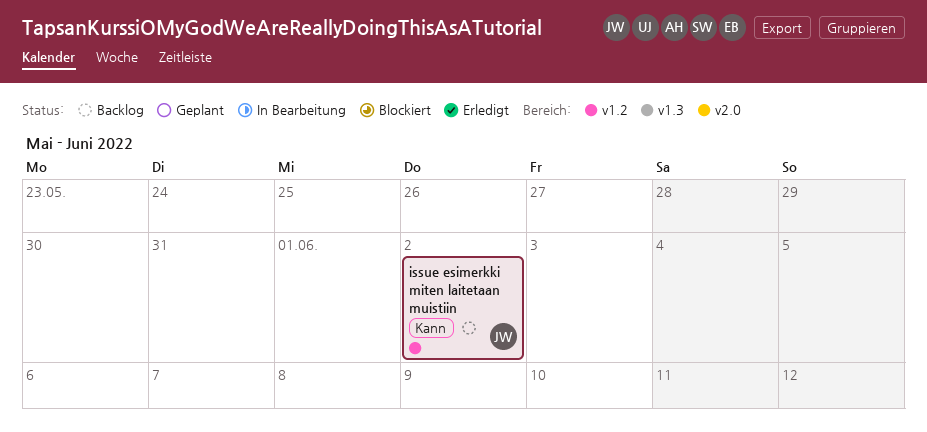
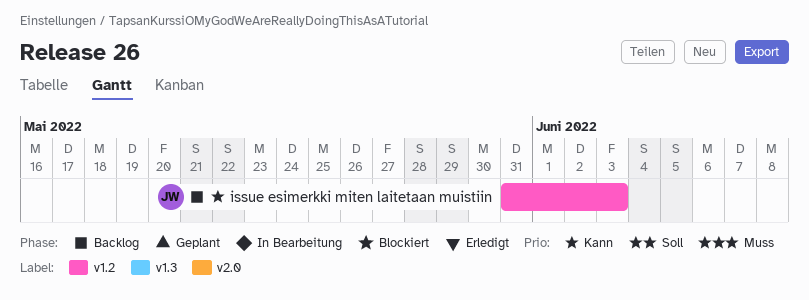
issue esimerkki miten laitetaan muistiin, due: Jun 2 -> Jun 3

